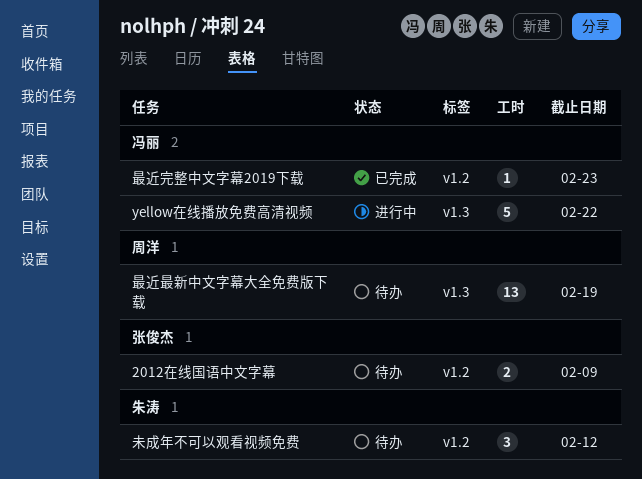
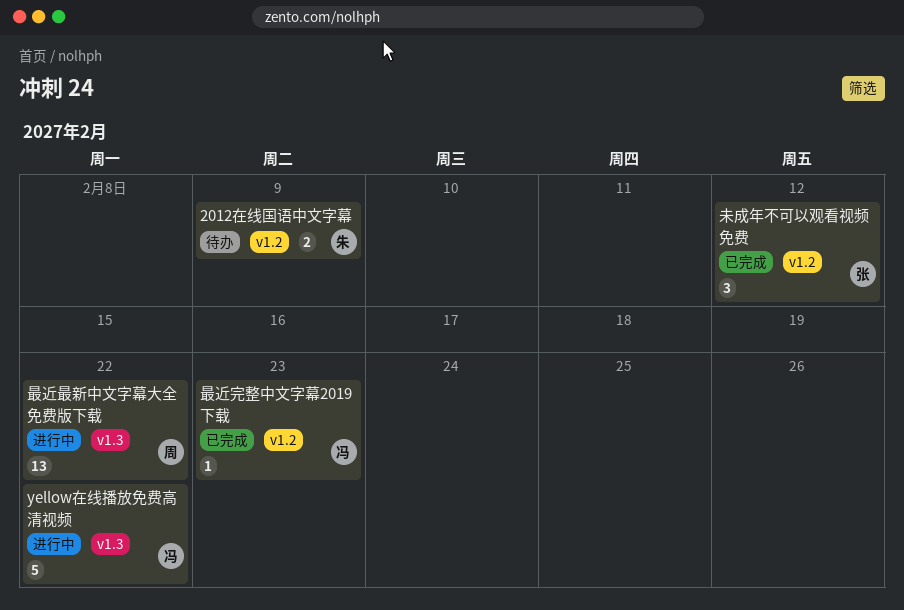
2012在线国语中文字幕, owner: 张俊杰 -> 朱涛
最近最新中文字幕大全免费版下载, status: 待办 -> 进行中
最近最新中文字幕大全免费版下载, due: Feb 19 -> Feb 22
未成年不可以观看视频免费, status: 待办 -> 已完成
未成年不可以观看视频免费, owner: 朱涛 -> 张俊杰

